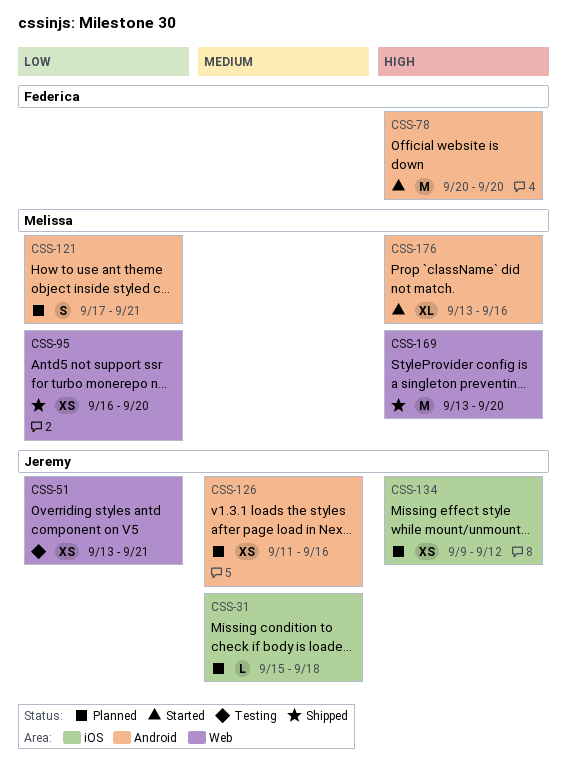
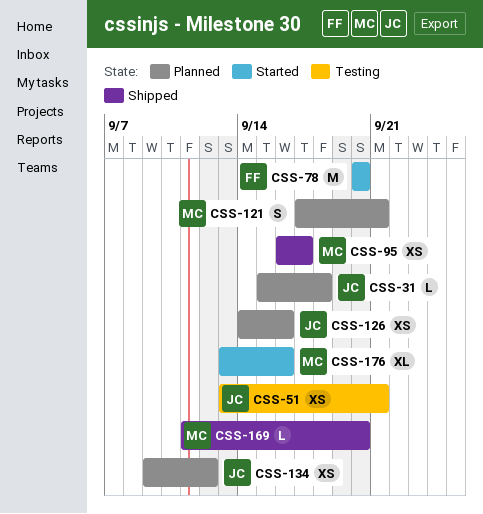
CSS-95, due: Sep 20 -> Sep 17
CSS-126, start: Sep 11 -> Sep 14
CSS-169, estimate: M -> L
CSS-169, start: Sep 13 -> Sep 11

